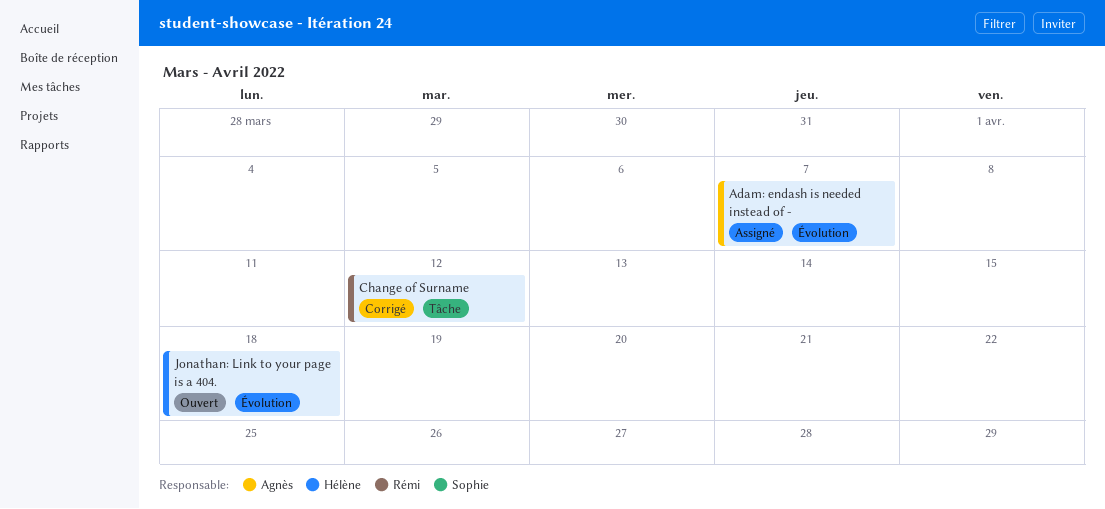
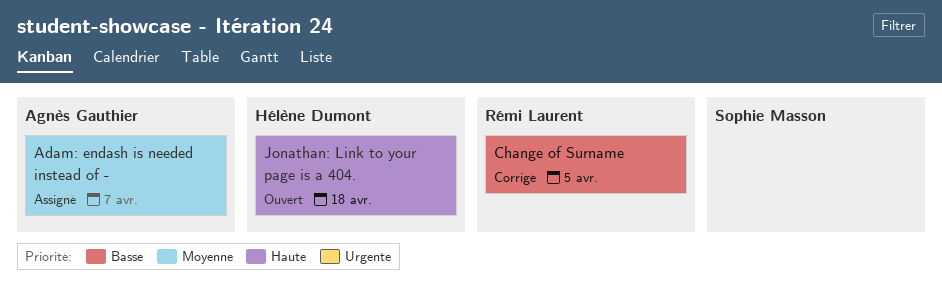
Change of Surname, due: Apr 12 -> Apr 5

